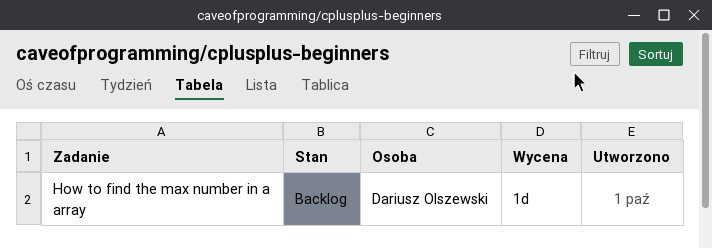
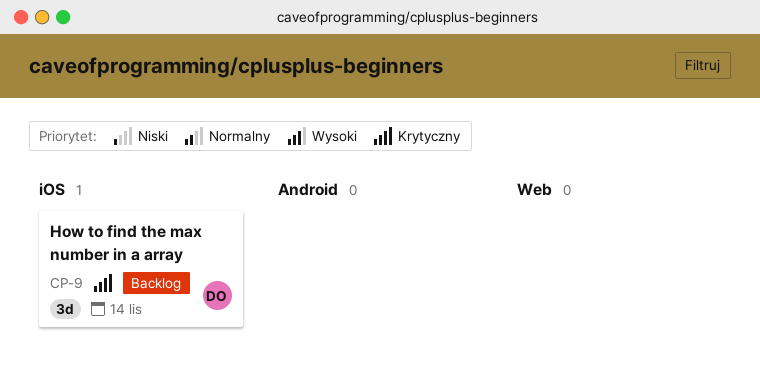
How to find the max number in a array, estimate: 1d -> 3d

